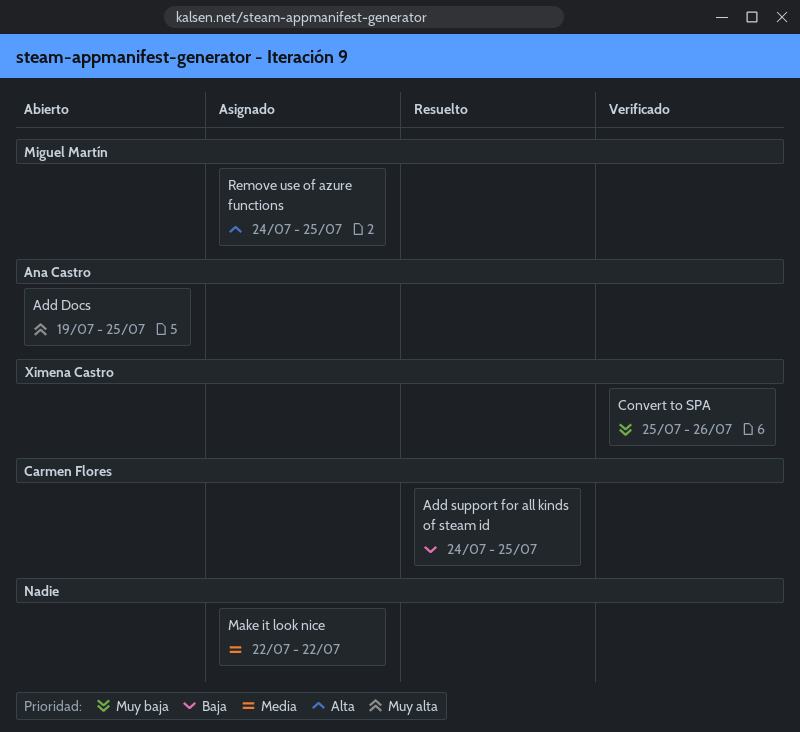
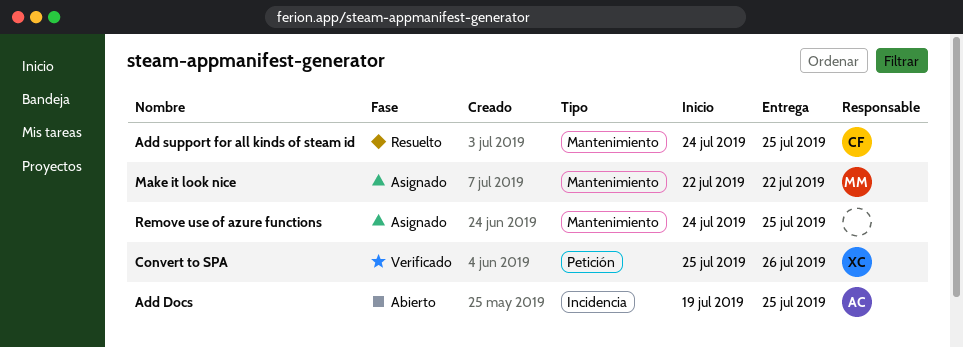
Make it look nice, owner: none -> Miguel Martín
Remove use of azure functions, owner: Miguel Martín -> none

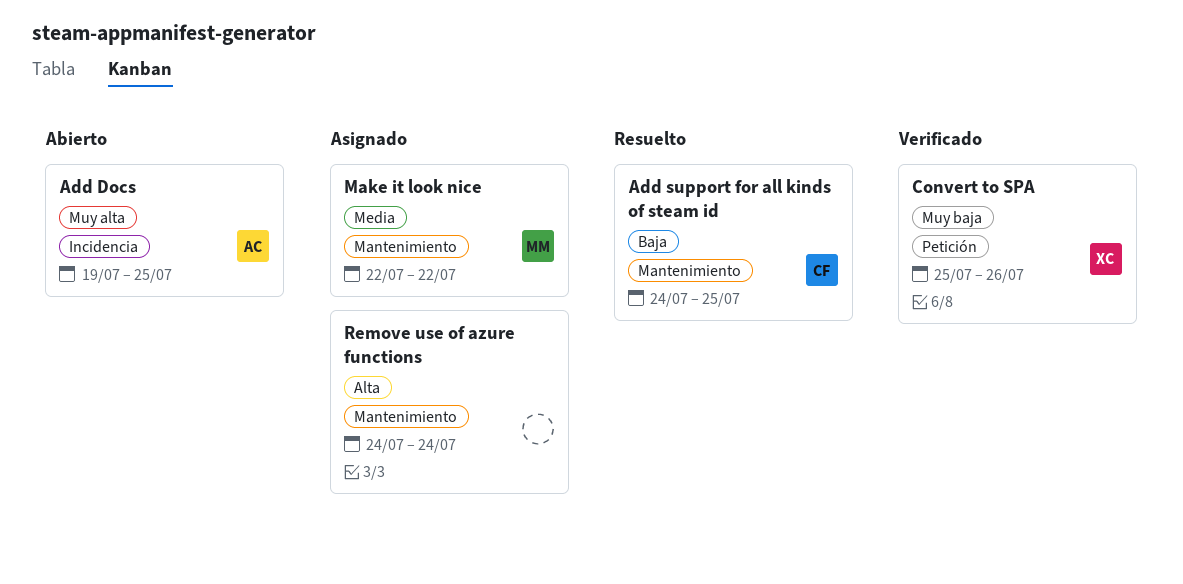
Remove use of azure functions, due: Jul 25 -> Jul 24

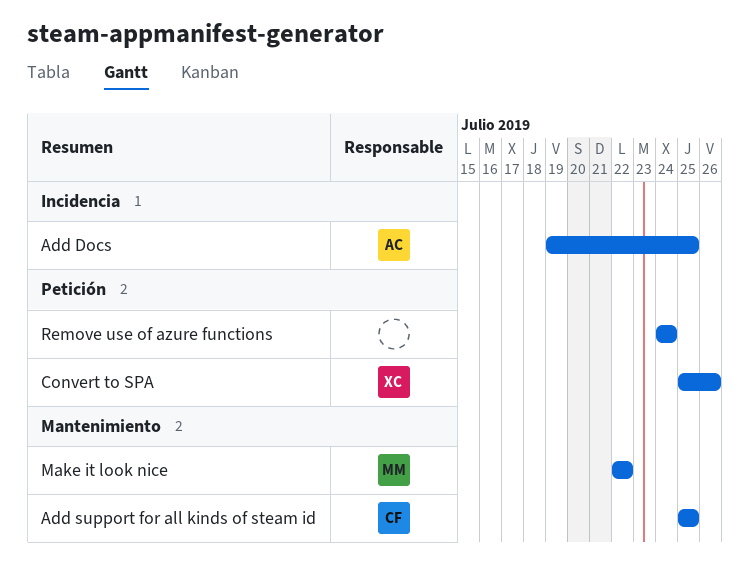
Add support for all kinds of steam id, start: Jul 24 -> Jul 25
Remove use of azure functions, label: Mantenimiento -> Petición

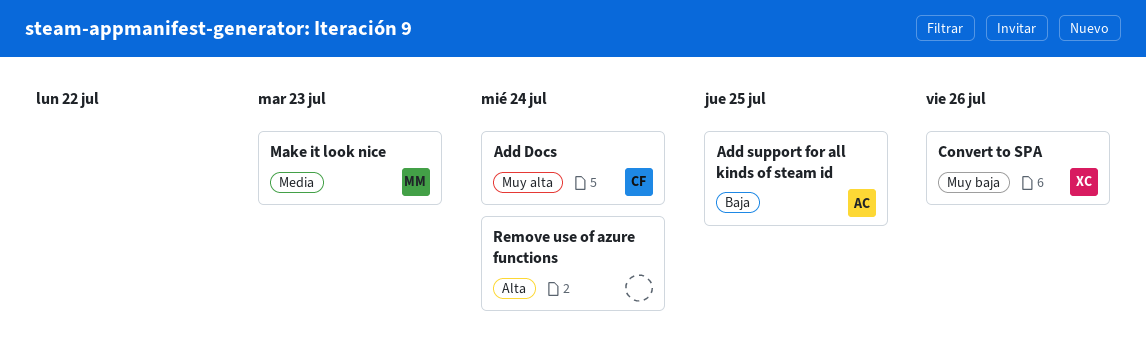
Add Docs, owner: AC -> CF
Add Docs, due: Jul 25 -> Jul 24
Add support for all kinds of steam id, owner: CF -> AC
Make it look nice, due: Jul 22 -> Jul 23

